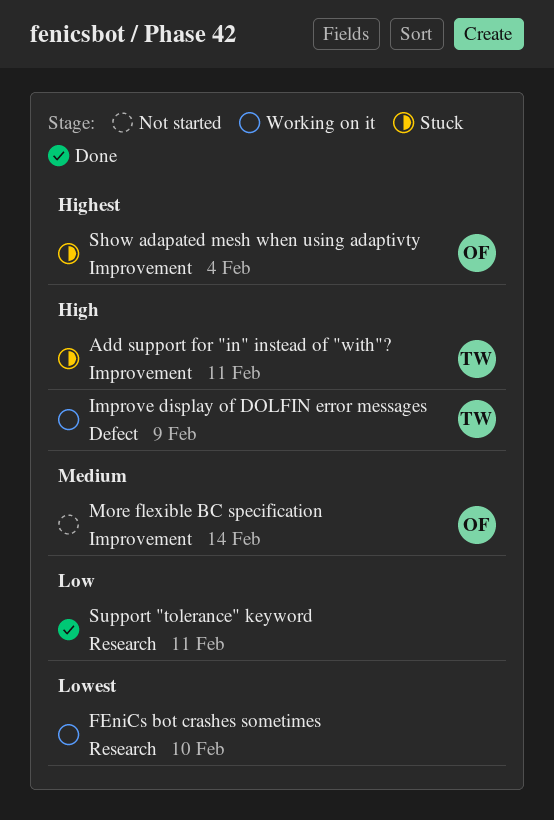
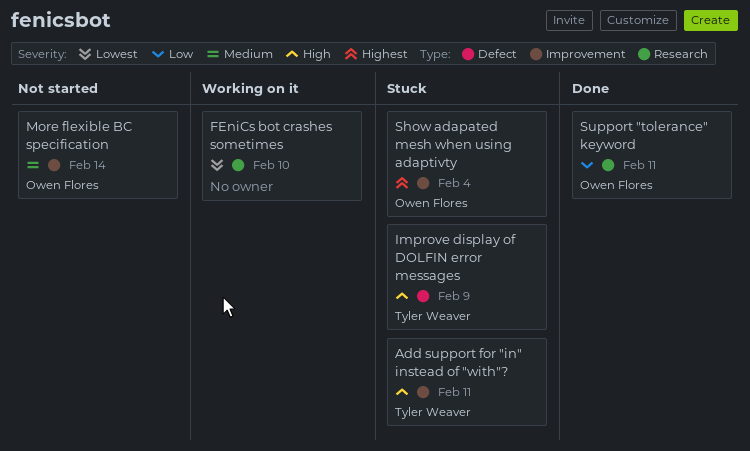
Improve display of DOLFIN error messages, status: Working on it -> Stuck
Support "tolerance" keyword, owner: none -> Owen Flores

